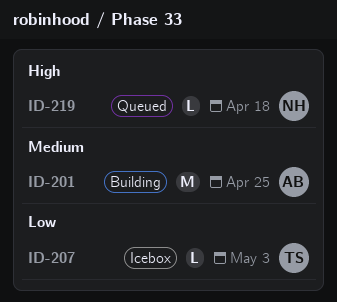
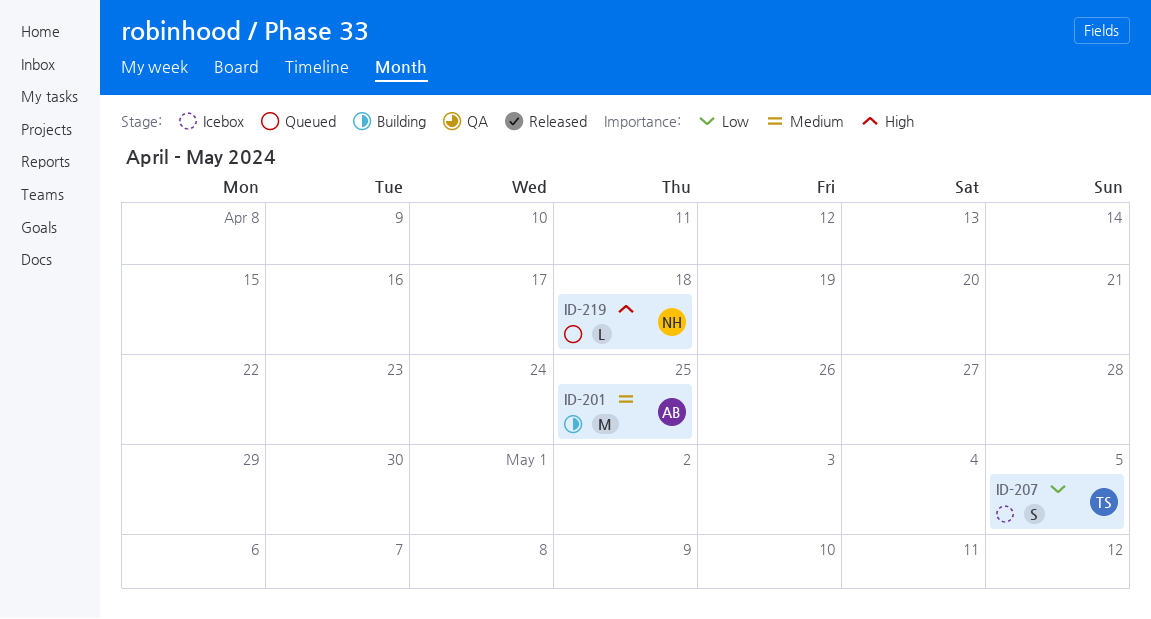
ID-207, estimate: L -> S
ID-207, due: May 3 -> May 5

